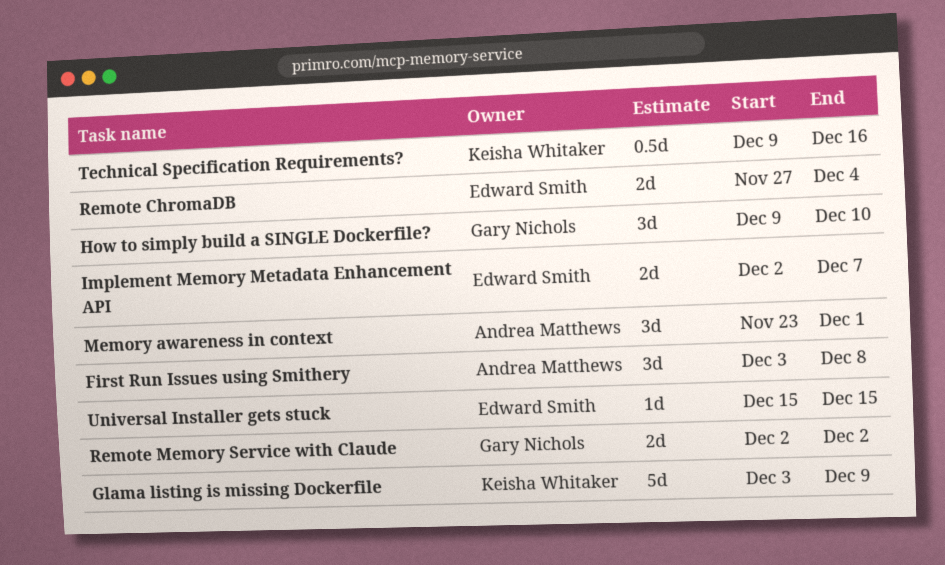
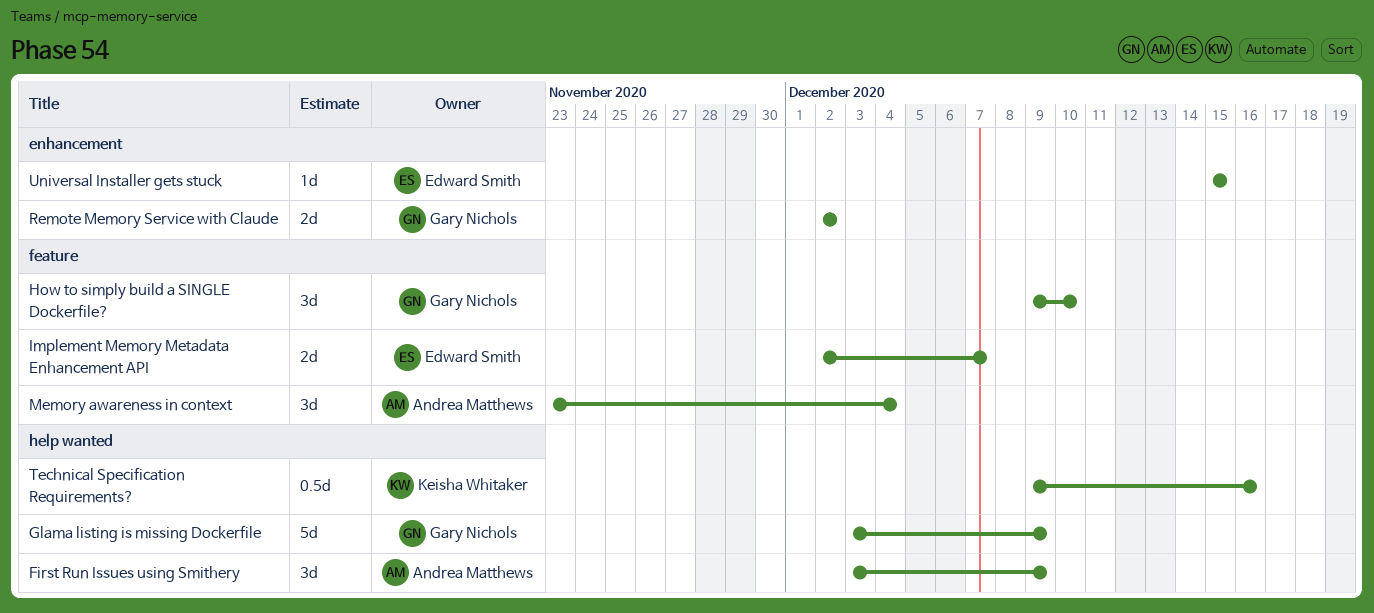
First Run Issues using Smithery, due: Dec 8 -> Dec 9
Glama listing is missing Dockerfile, owner: Keisha Whitaker -> Gary Nichols
Memory awareness in context, due: Dec 1 -> Dec 4
Remote ChromaDB: present -> none

